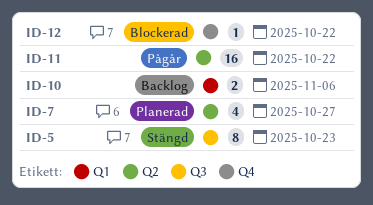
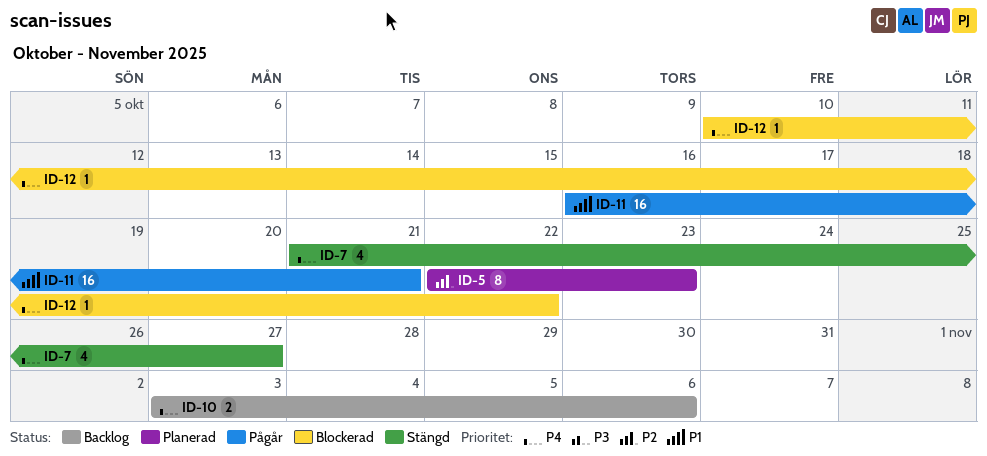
ID-5, status: Stängd -> Planerad
ID-7, status: Planerad -> Stängd
ID-11, due: Oct 22 -> Oct 21

